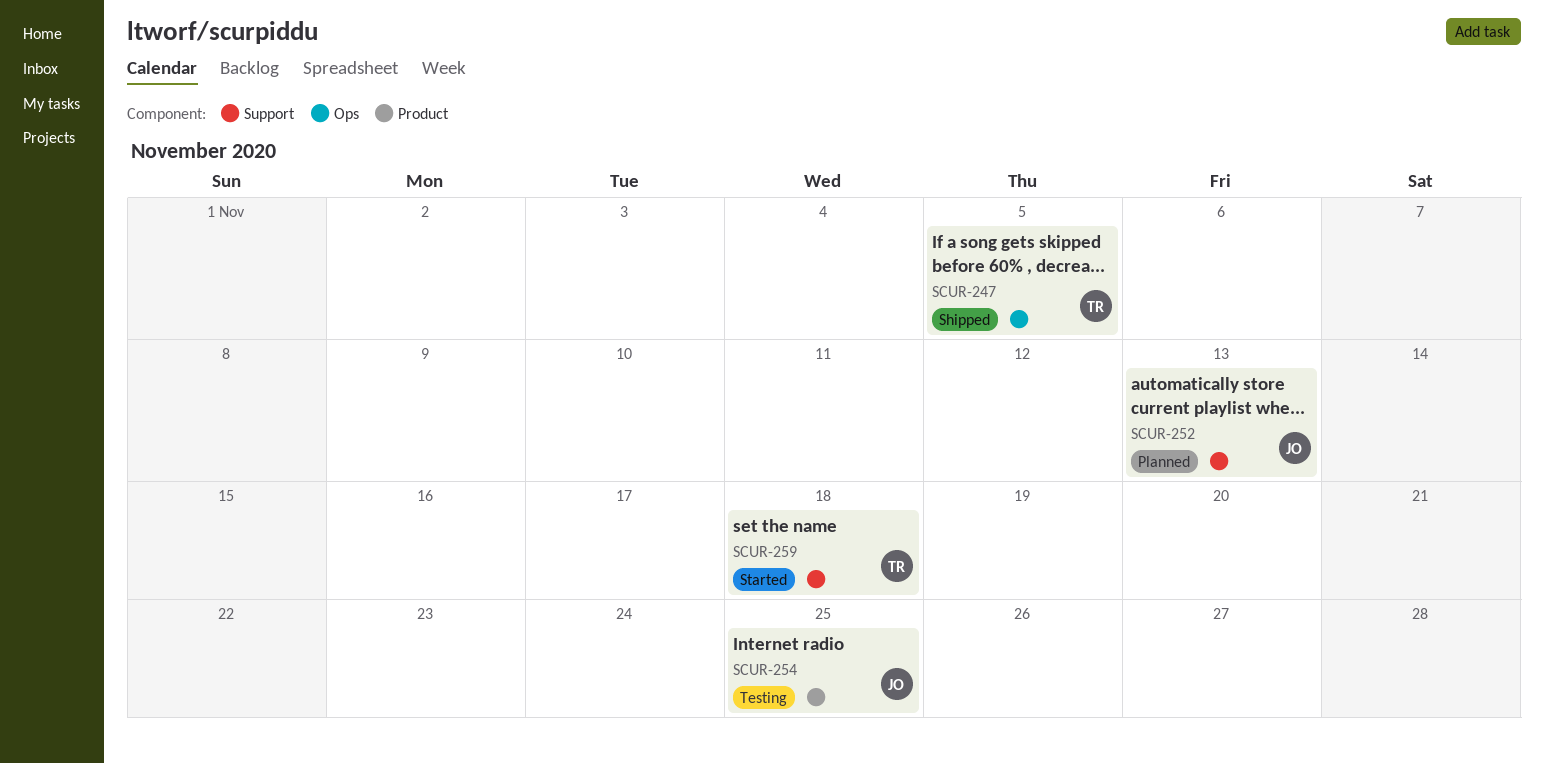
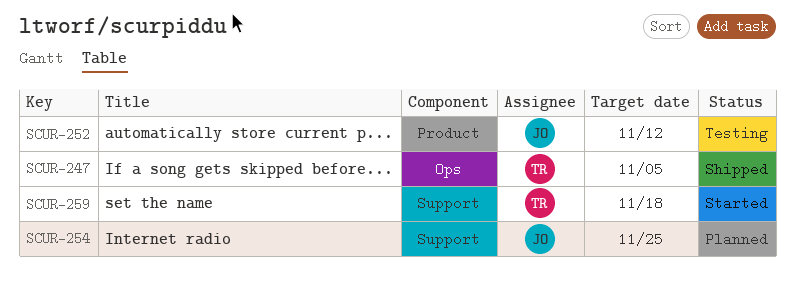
SCUR-252, status: Planned -> Testing
SCUR-252, label: Support -> Product
SCUR-252, due: Nov 13 -> Nov 12
SCUR-254, status: Testing -> Planned
SCUR-254, label: Product -> Support

